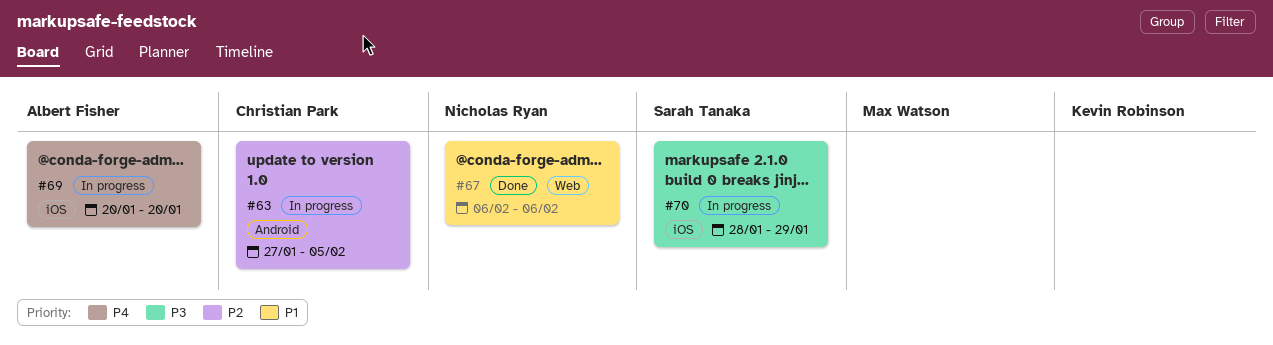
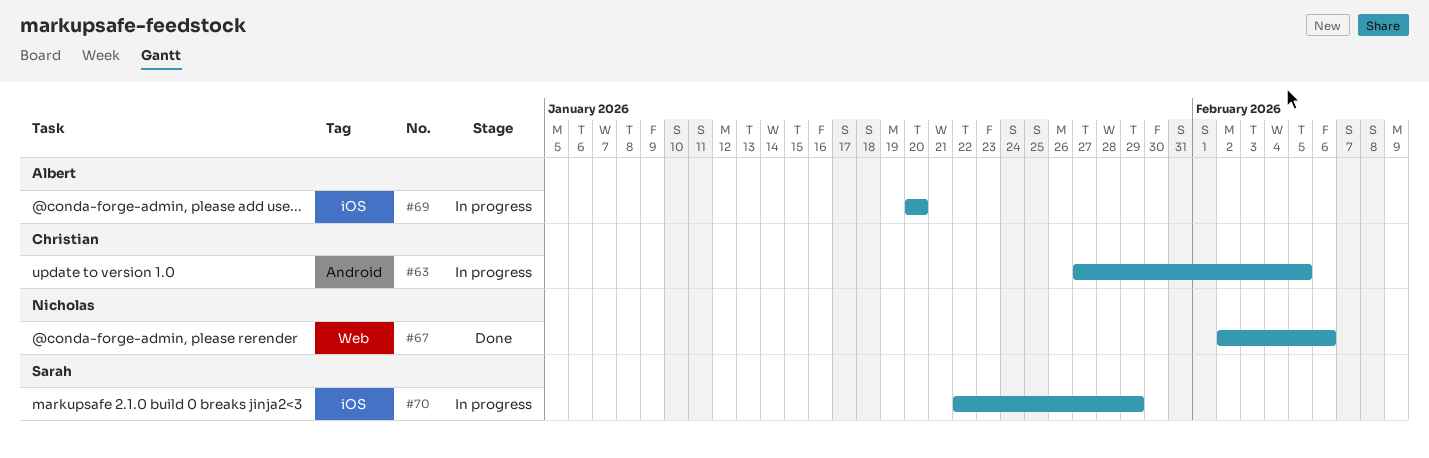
#67, start: Feb 6 -> Feb 2
#70, start: Jan 28 -> Jan 22

